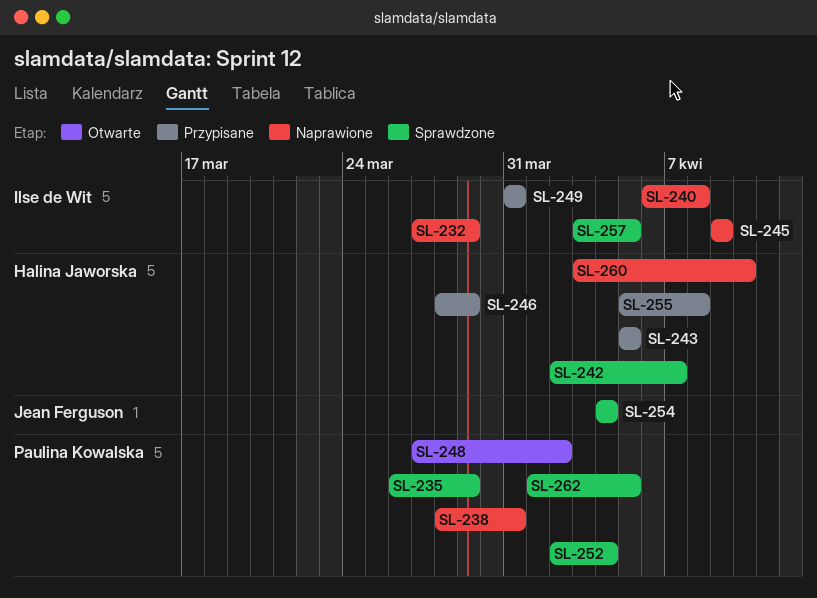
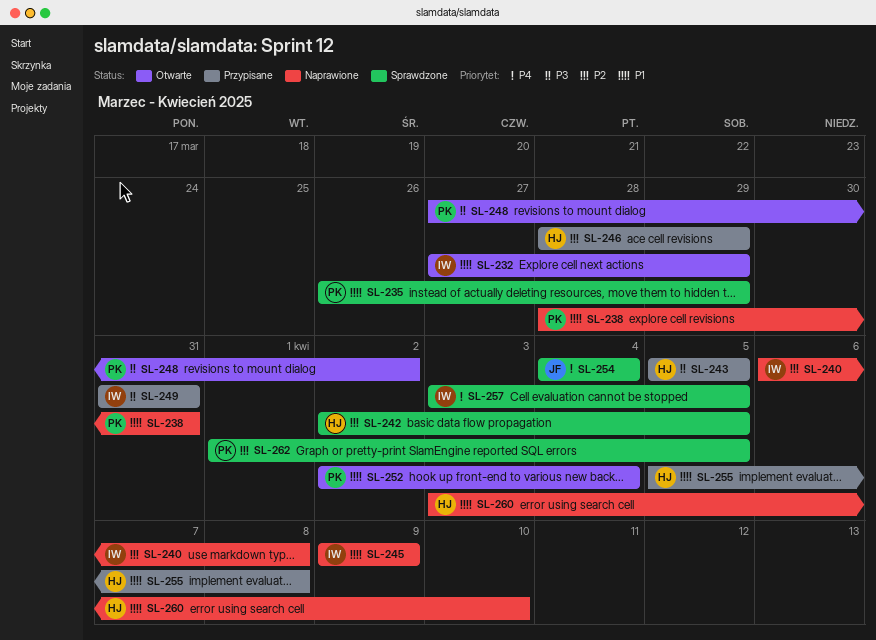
SL-232, status: Naprawione -> Otwarte
SL-242, due: Apr 7 -> Apr 5
SL-252, status: Sprawdzone -> Otwarte

